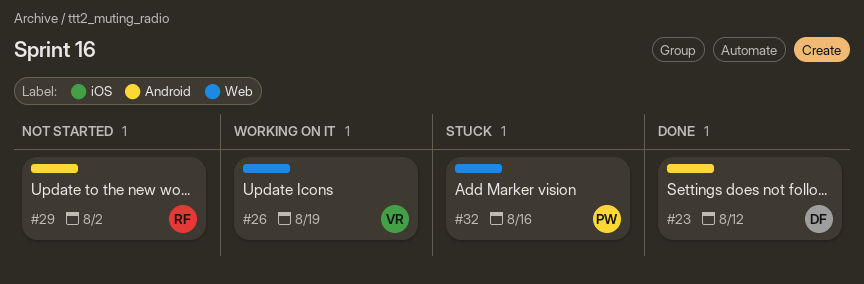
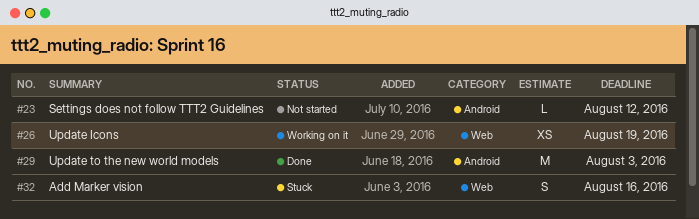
#23, status: Done -> Not started
#29, status: Not started -> Done
#29, due: Aug 2 -> Aug 3

